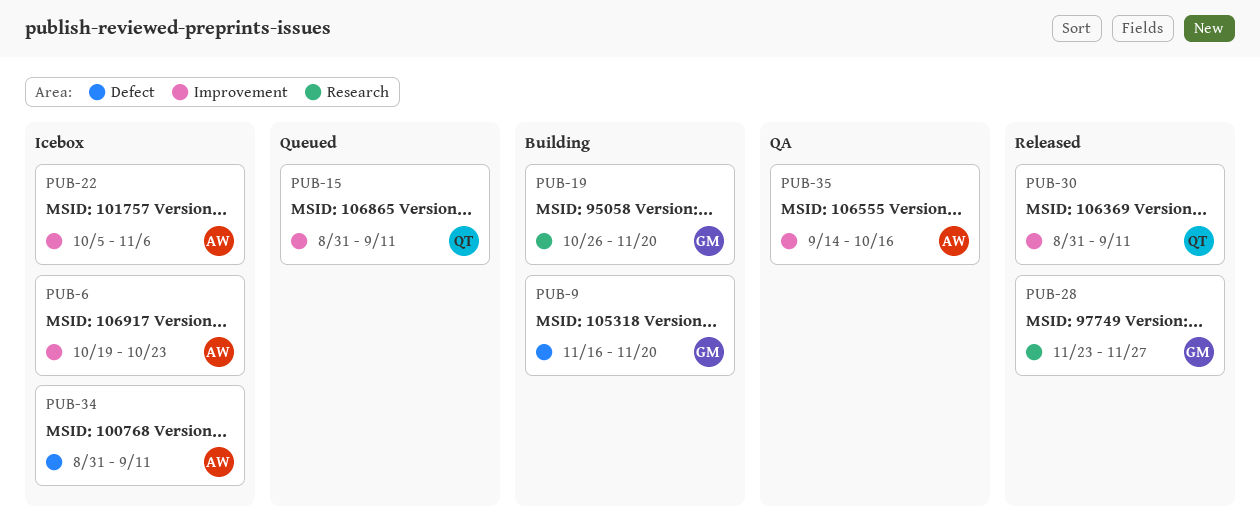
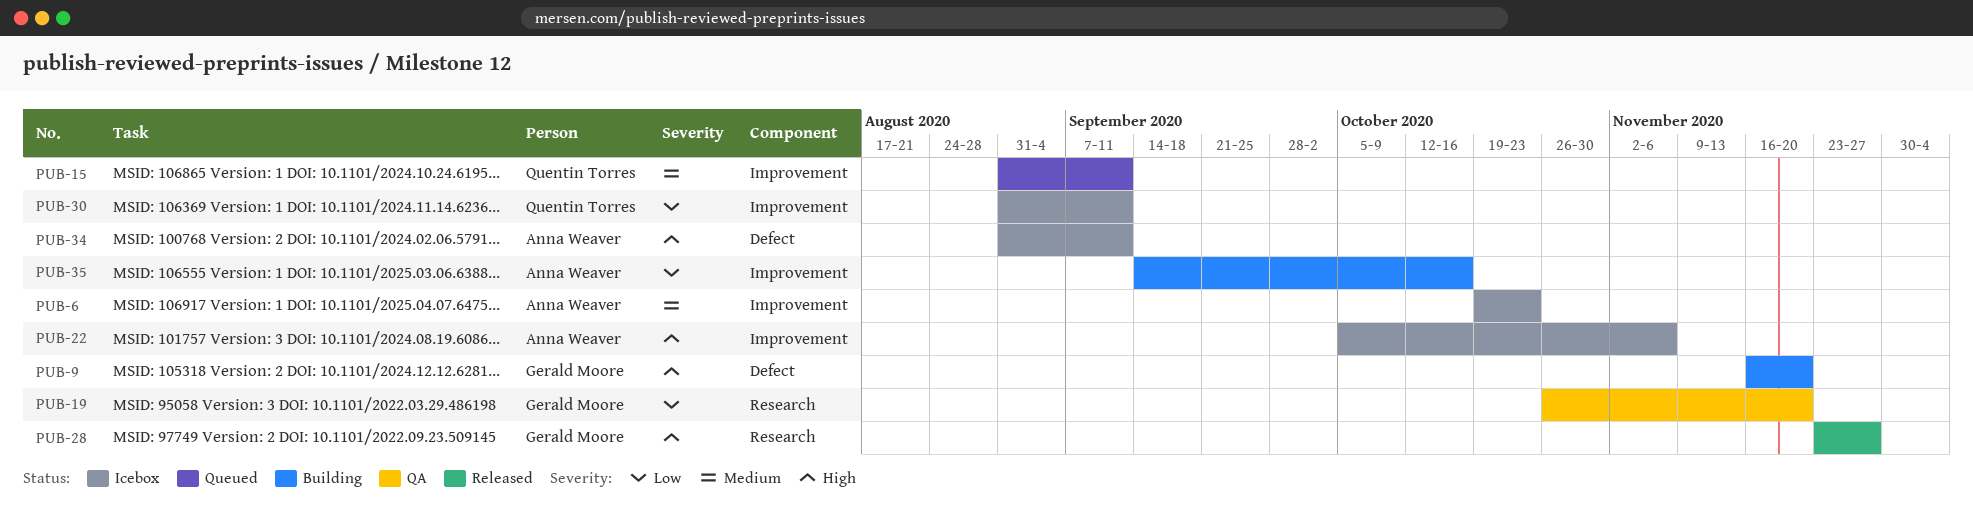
PUB-19, status: Building -> QA
PUB-30, status: Released -> Icebox
PUB-35, status: QA -> Building

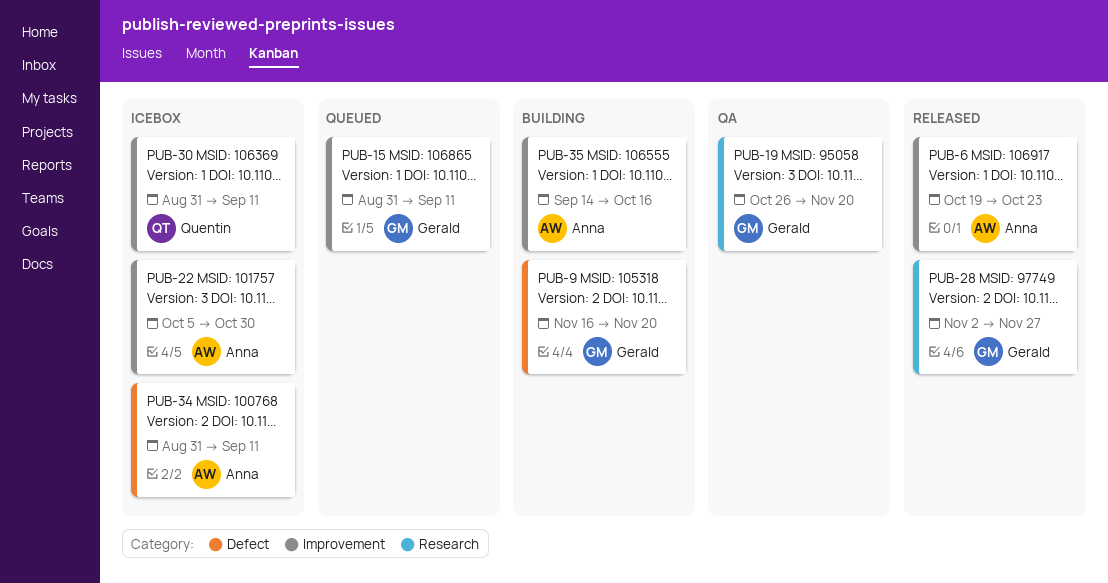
PUB-6, status: Icebox -> Released
PUB-15, owner: Quentin Torres -> Gerald Moore
PUB-22, due: Nov 6 -> Oct 30
PUB-28, start: Nov 23 -> Nov 2

